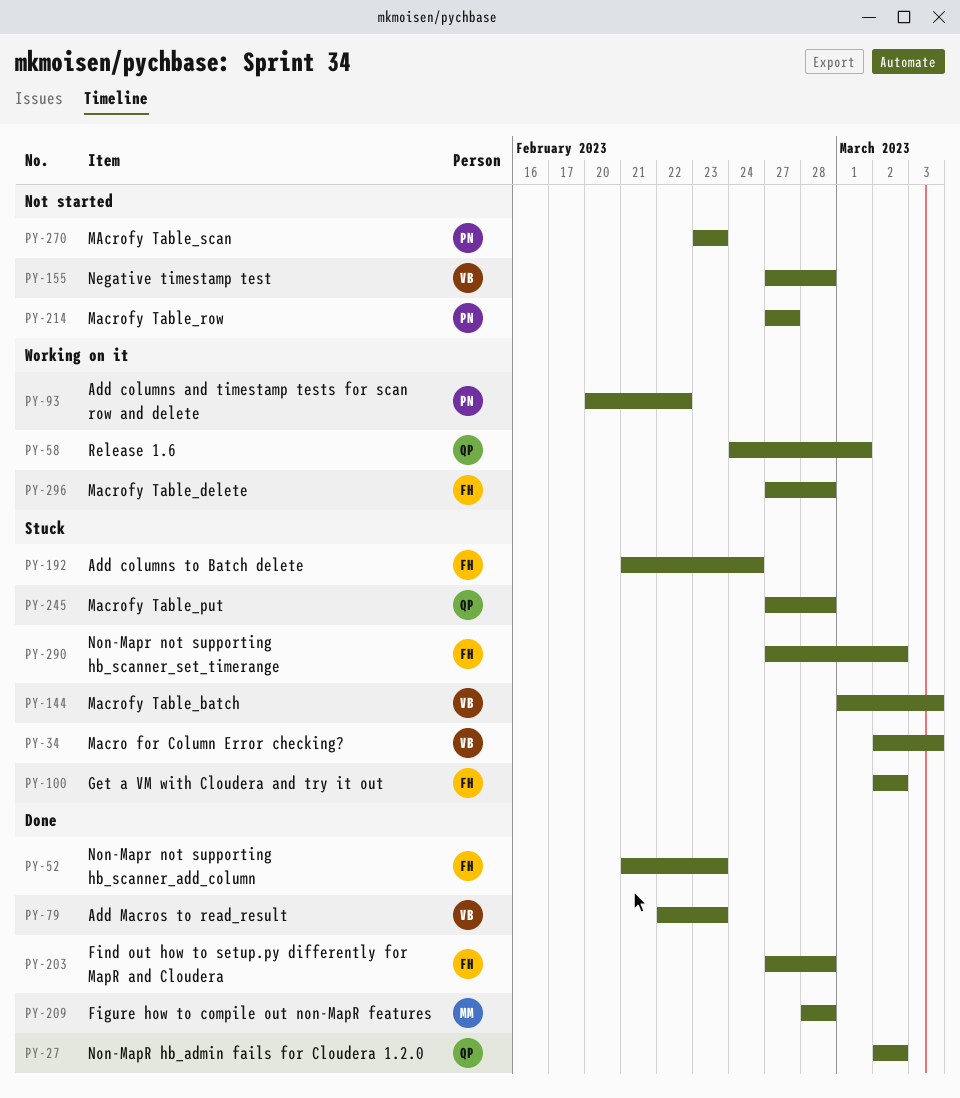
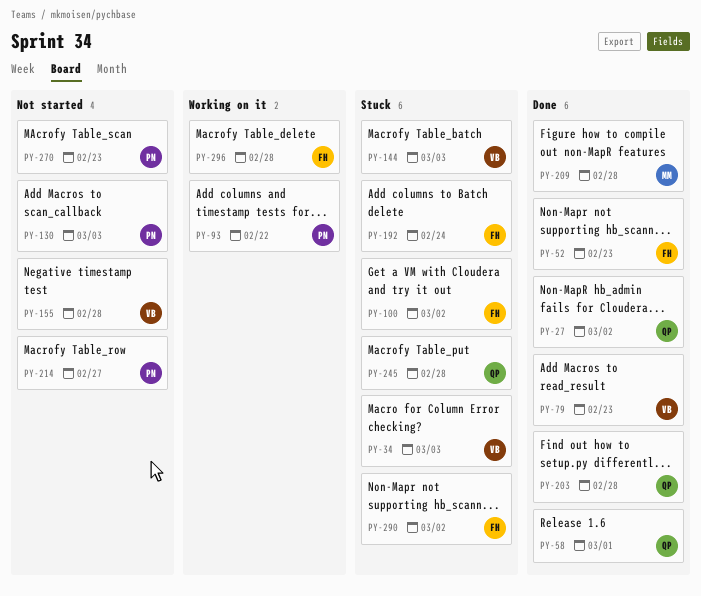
PY-58, status: Working on it -> Done
PY-130: none -> present
PY-203, owner: FH -> QP

